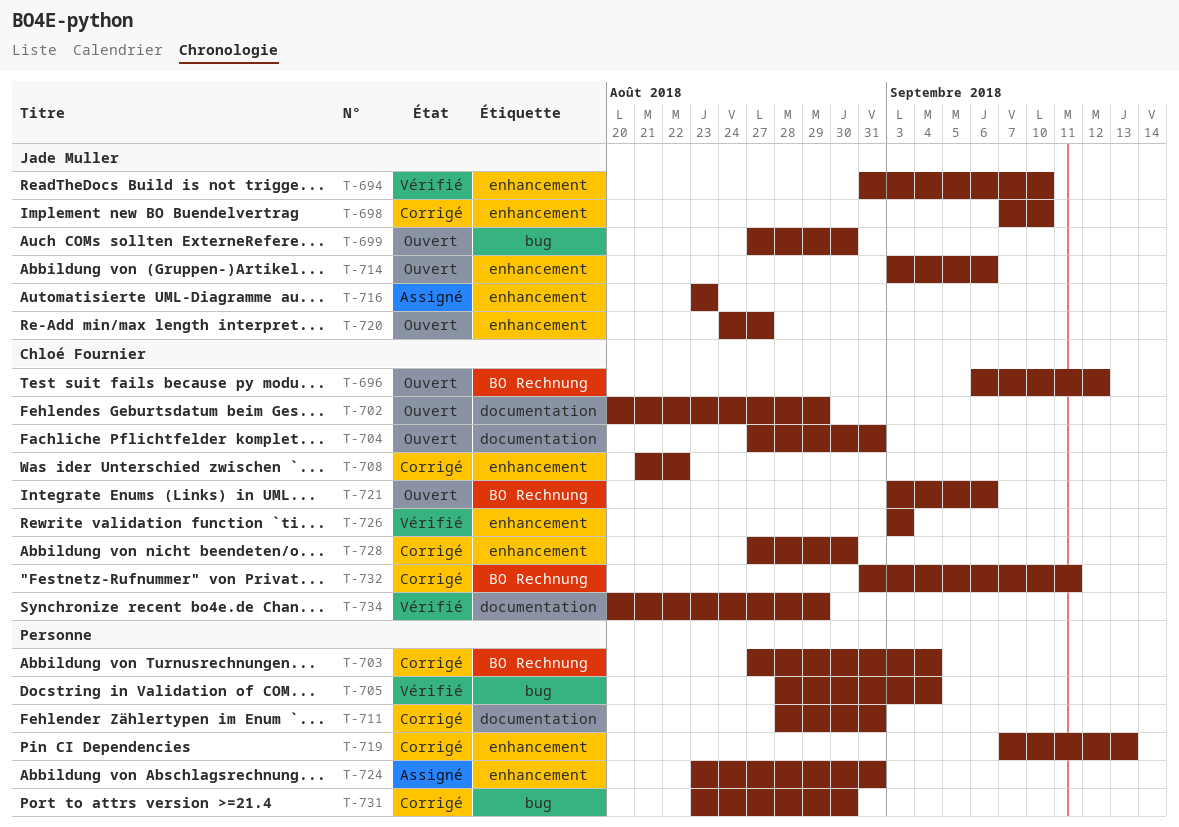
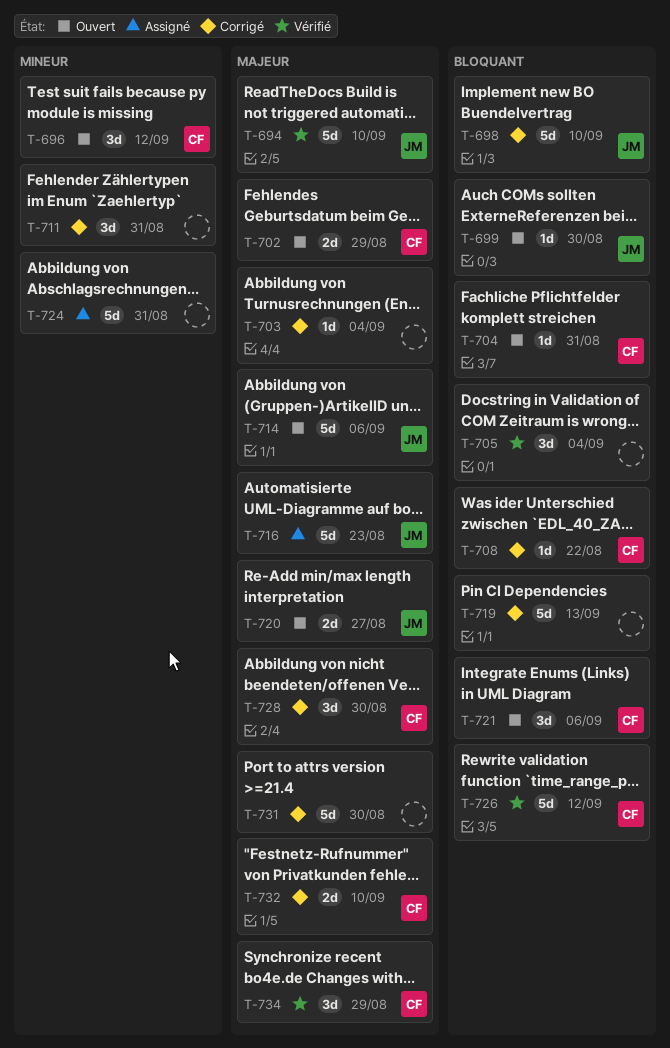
T-726, due: Sep 3 -> Sep 12
T-732, due: Sep 11 -> Sep 10

